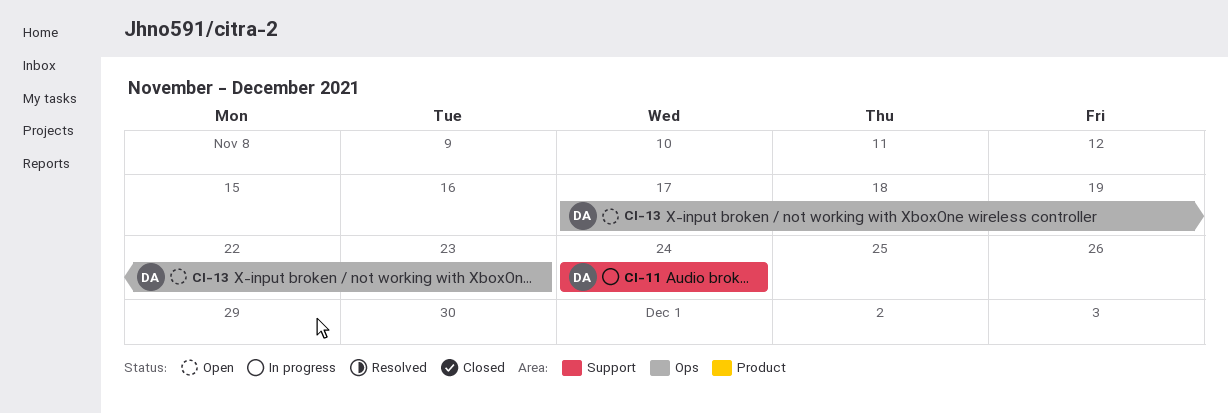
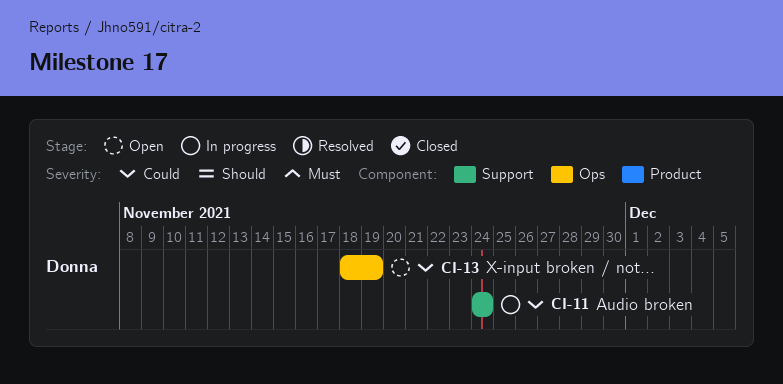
CI-13, start: Nov 17 -> Nov 18
CI-13, due: Nov 23 -> Nov 19

